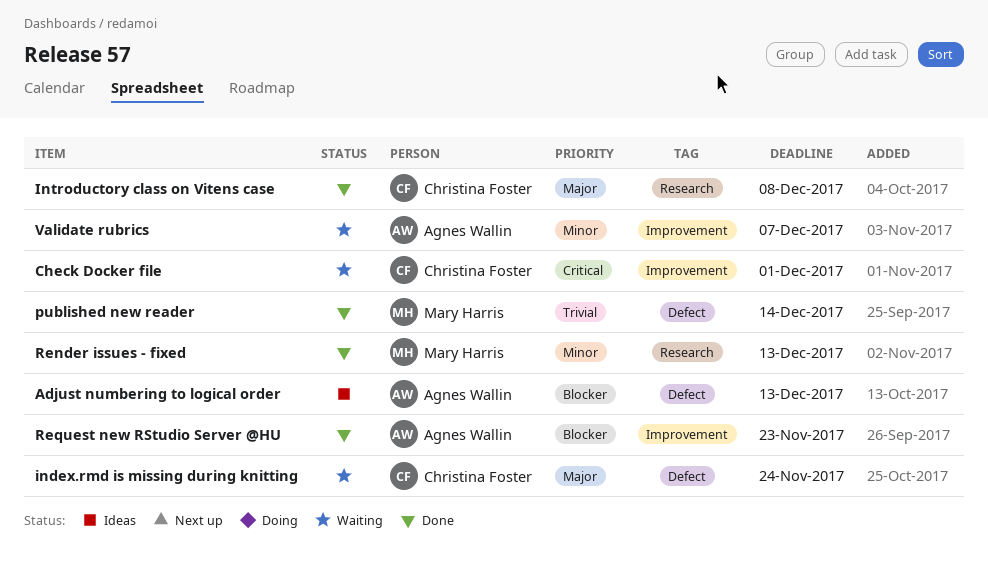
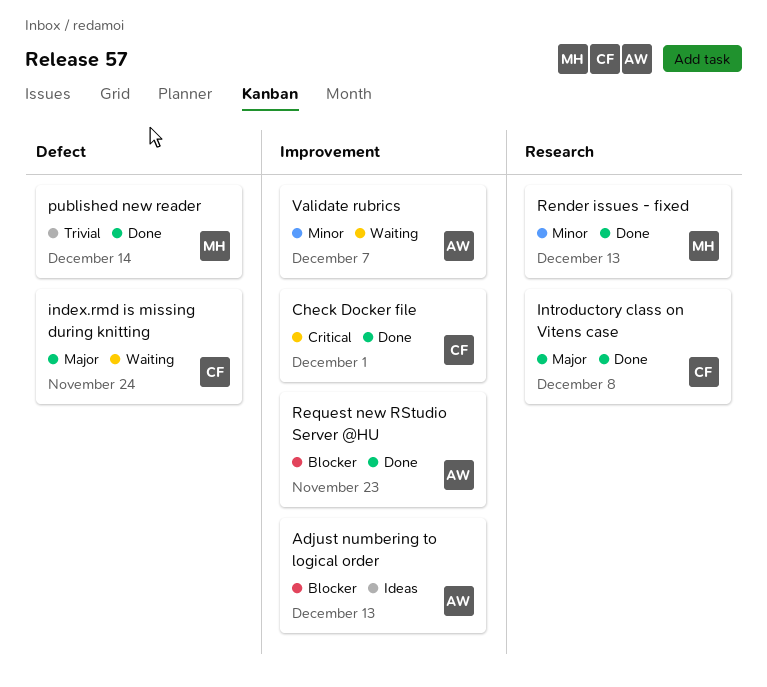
Adjust numbering to logical order, label: Defect -> Improvement
Check Docker file, status: Waiting -> Done

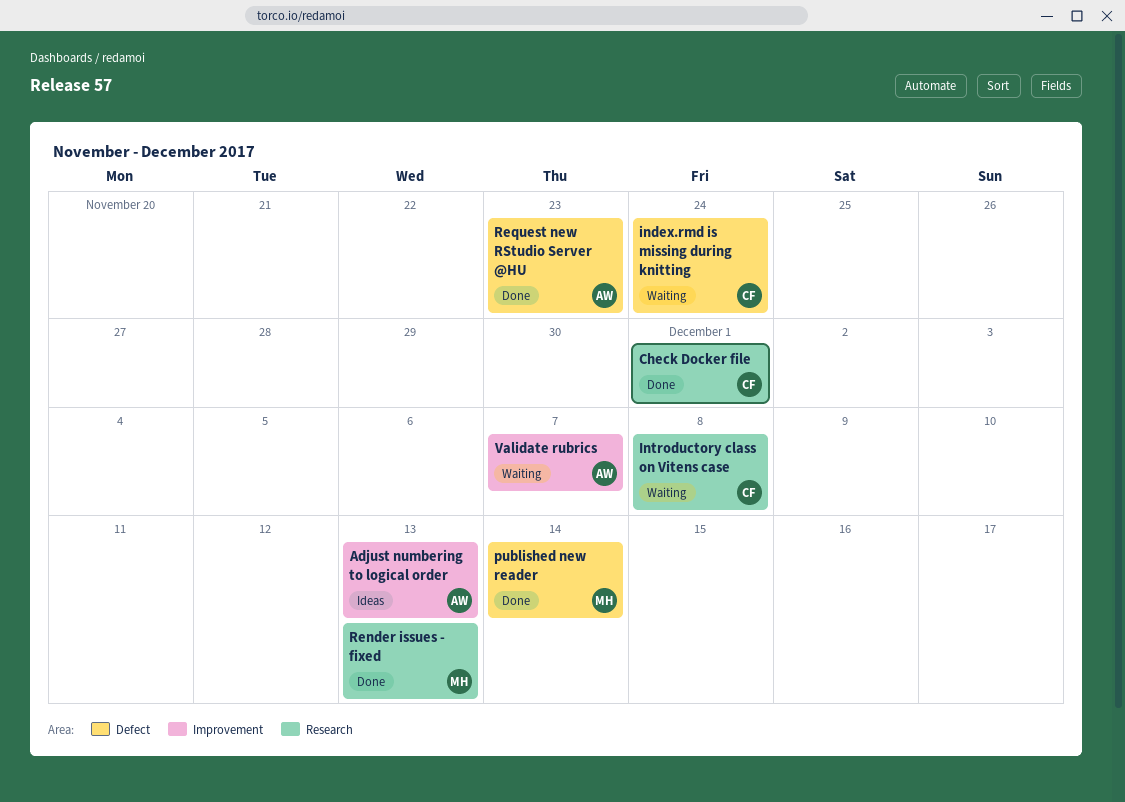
Check Docker file, label: Improvement -> Research
Introductory class on Vitens case, status: Done -> Waiting
Request new RStudio Server @HU, label: Improvement -> Defect

